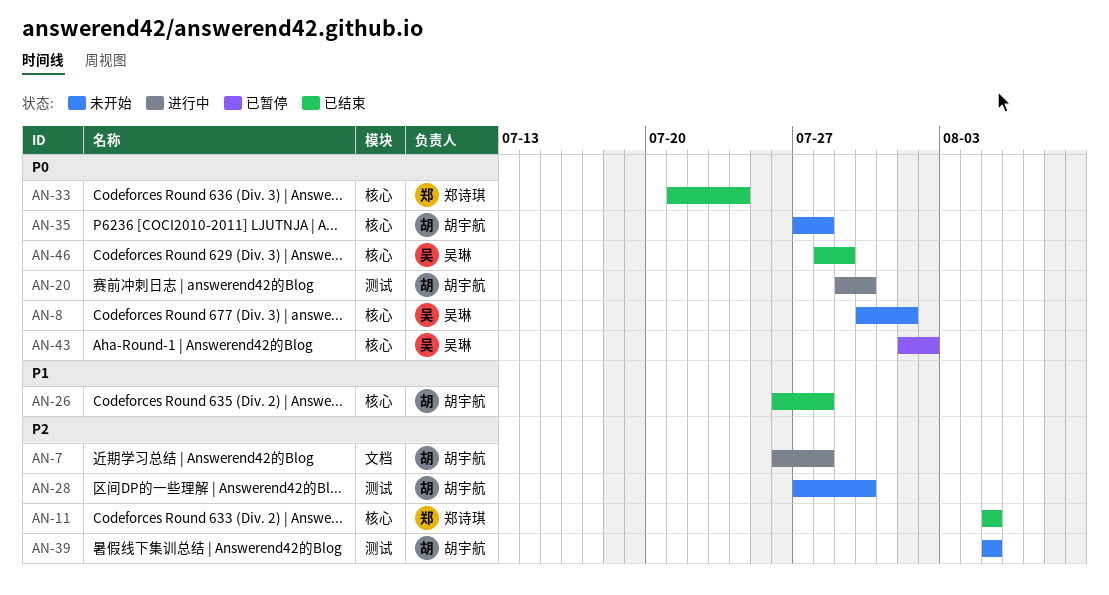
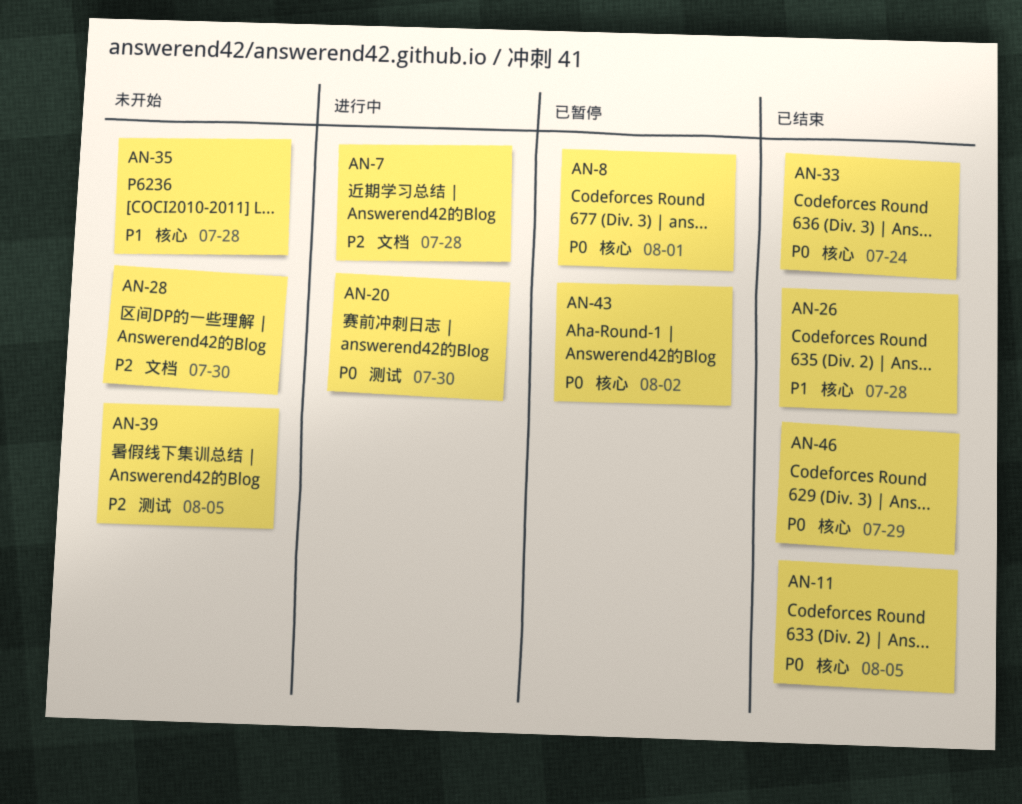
AN-8, status: 未开始 -> 已暂停
AN-11, priority: P2 -> P0
AN-28, label: 测试 -> 文档
AN-35, priority: P0 -> P1

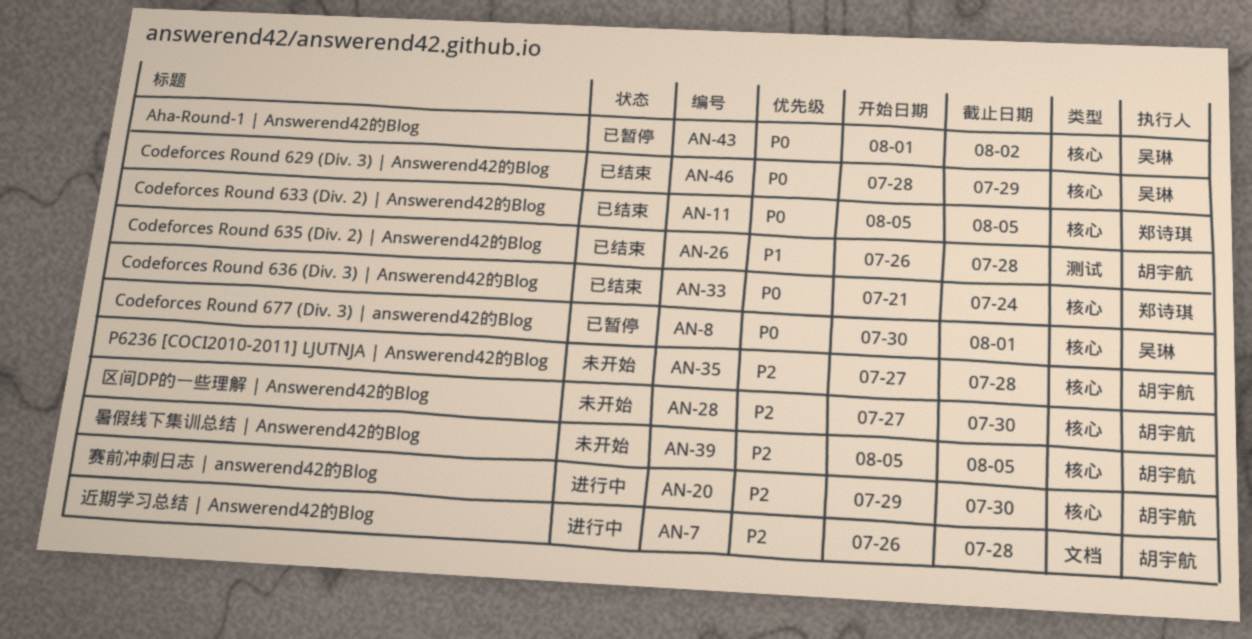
AN-20, priority: P0 -> P2
AN-20, label: 测试 -> 核心
AN-26, label: 核心 -> 测试
AN-28, label: 文档 -> 核心
AN-35, priority: P1 -> P2
AN-39, label: 测试 -> 核心

